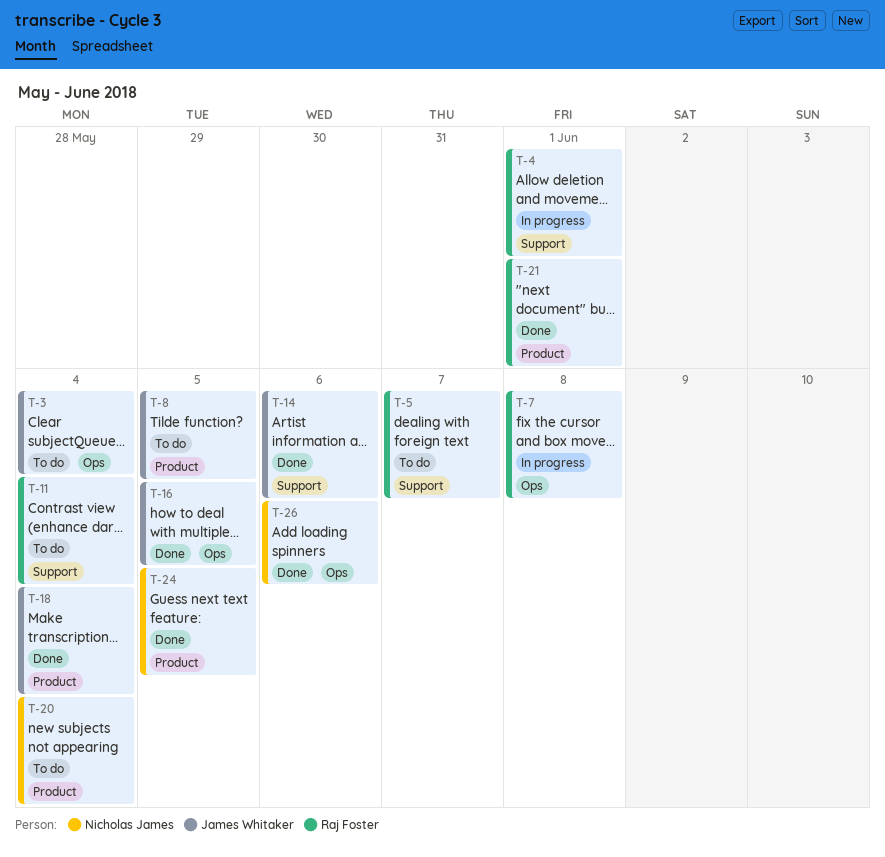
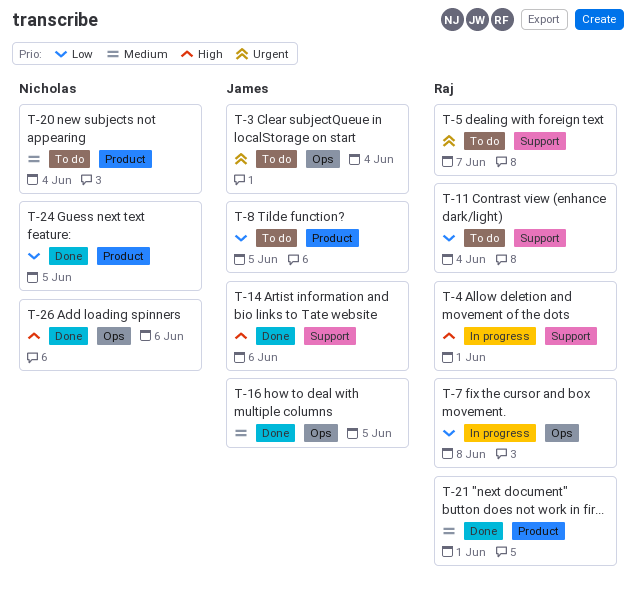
T-18: present -> none

